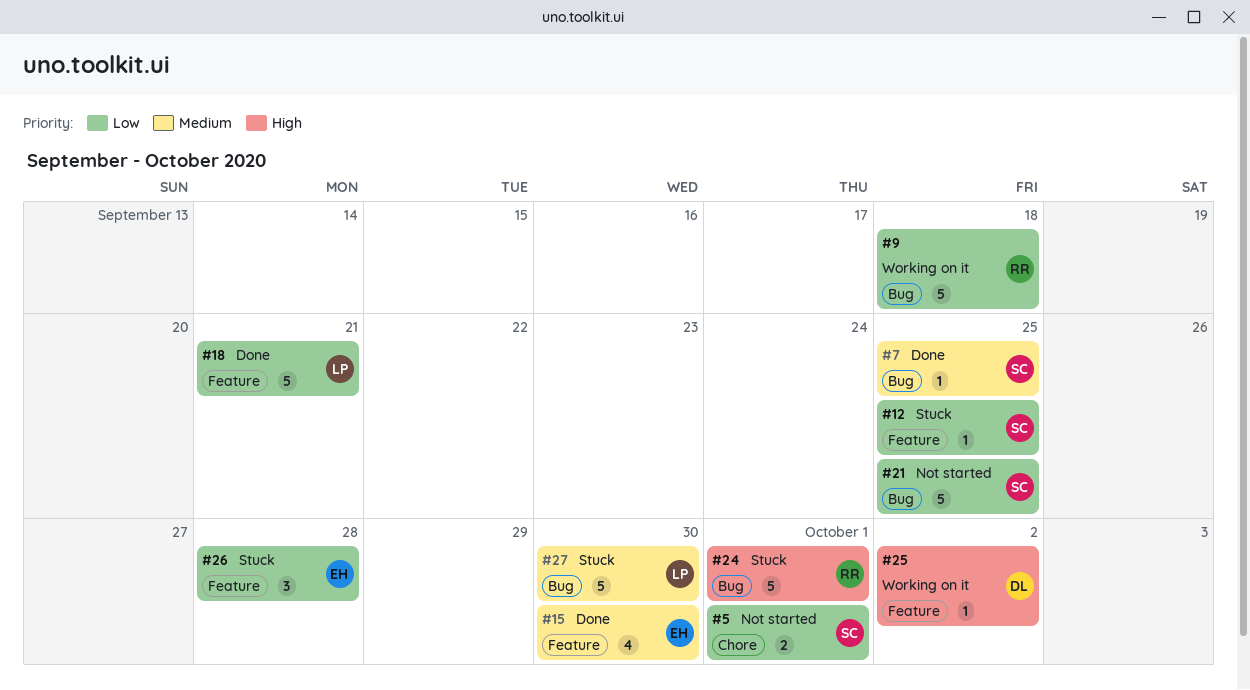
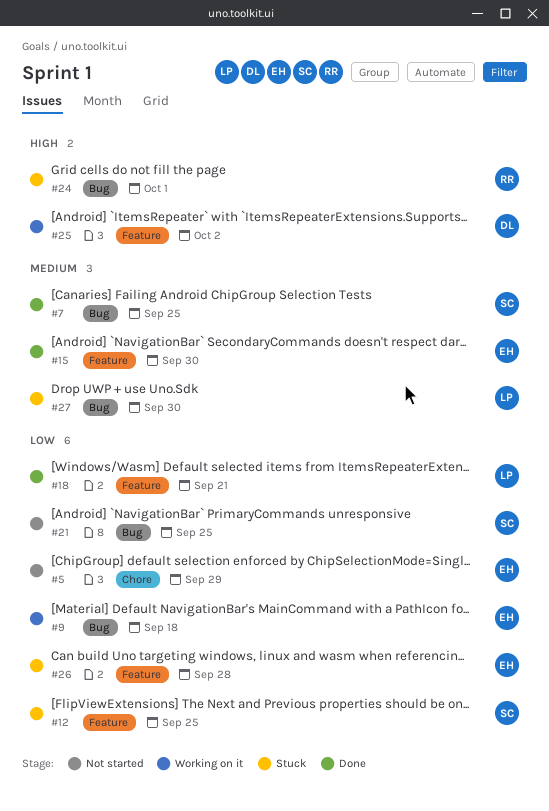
#5, owner: SC -> EH
#5, due: Oct 1 -> Sep 29
#9, owner: RR -> EH

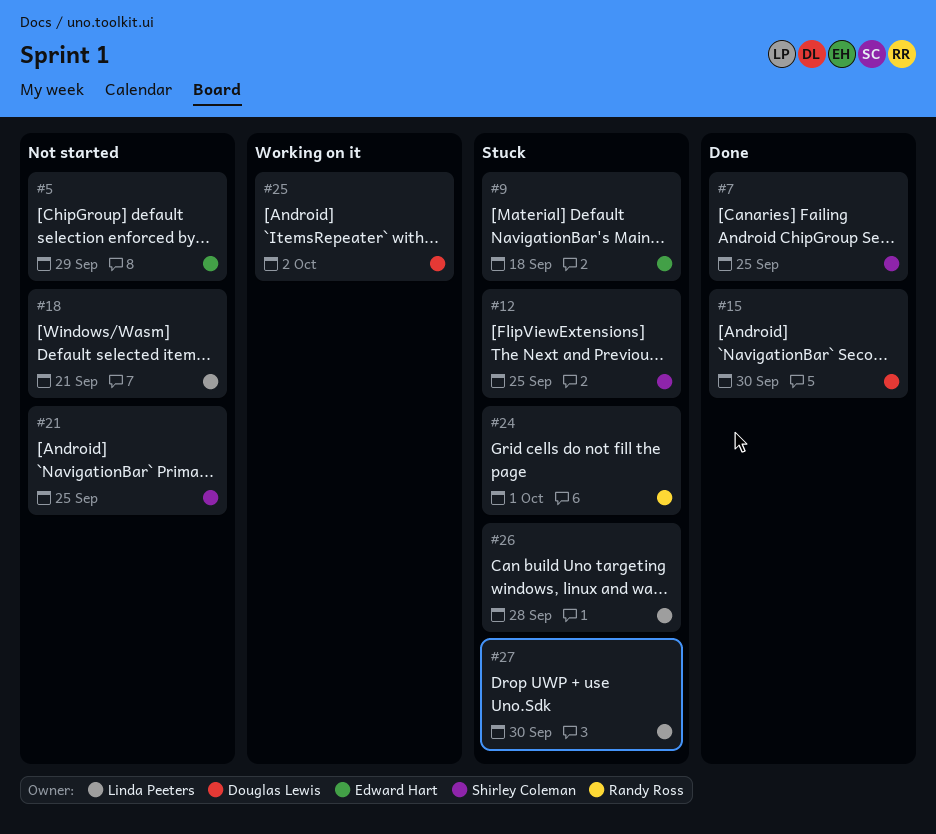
#9, status: Working on it -> Stuck
#15, owner: Edward Hart -> Douglas Lewis
#18, status: Done -> Not started
#26, owner: Edward Hart -> Linda Peeters

